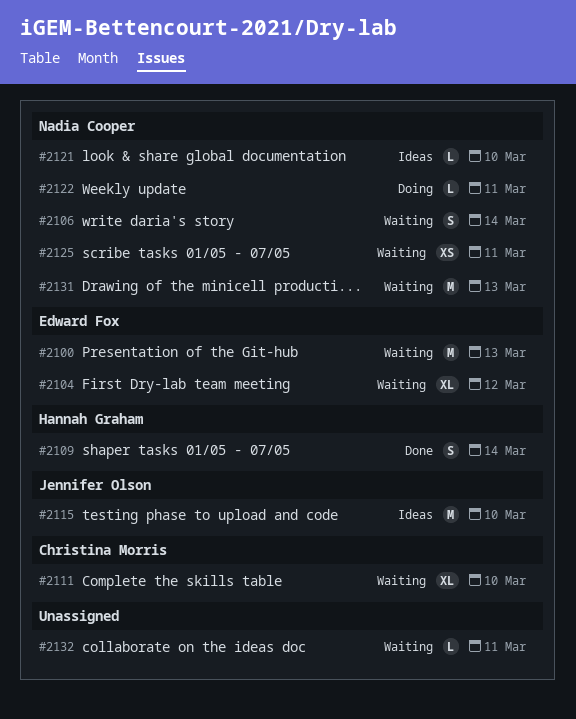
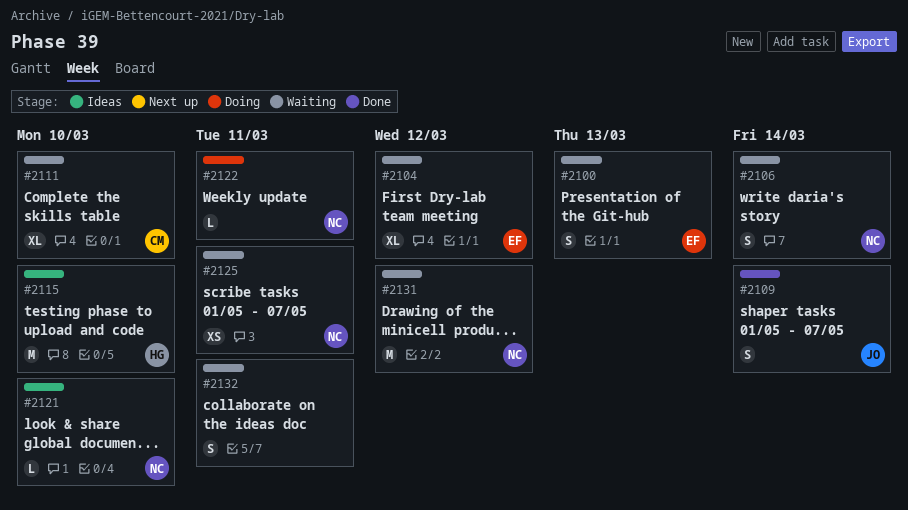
#2100, estimate: M -> S
#2109, owner: Hannah Graham -> Jennifer Olson
#2115, owner: Jennifer Olson -> Hannah Graham
#2131, due: Mar 13 -> Mar 12
#2132, estimate: L -> S

